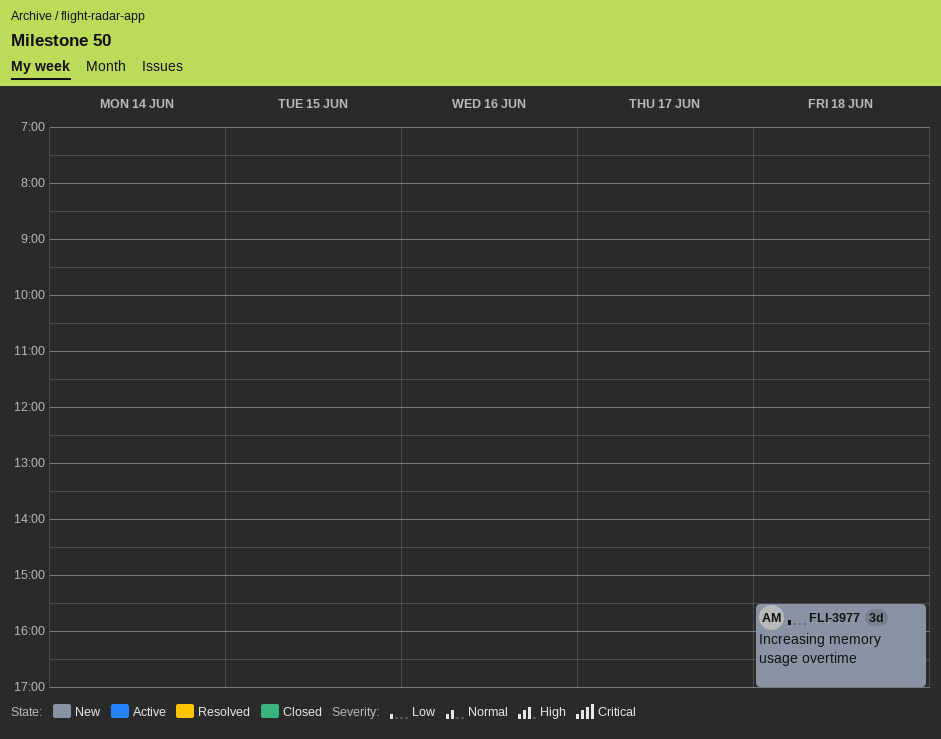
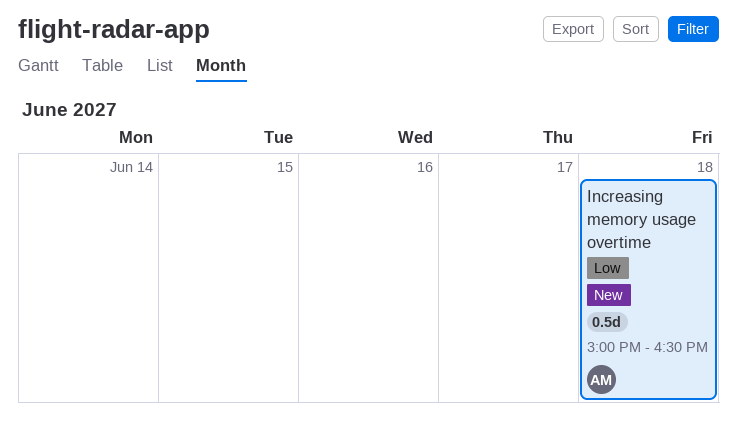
Increasing memory usage overtime, estimate: 3d -> 0.5d
Increasing memory usage overtime, begins: 15:30 -> 15:00
Increasing memory usage overtime, ends: 17:00 -> 16:30

